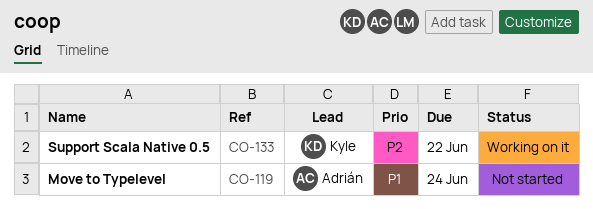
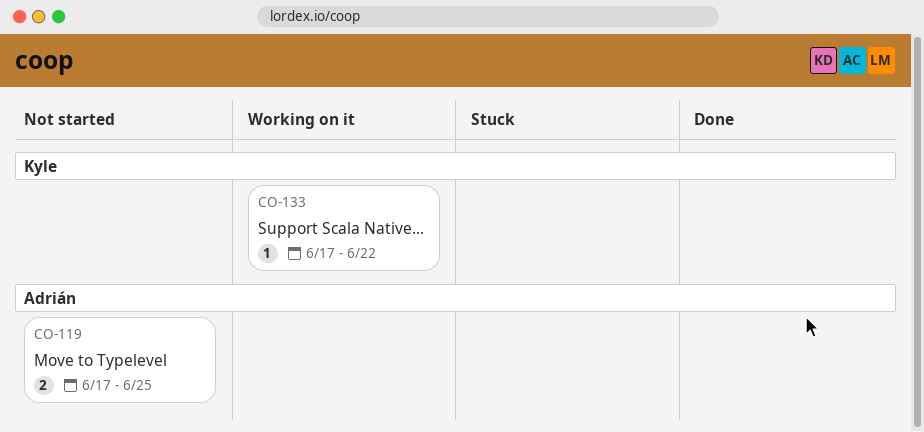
CO-119, due: Jun 24 -> Jun 25

